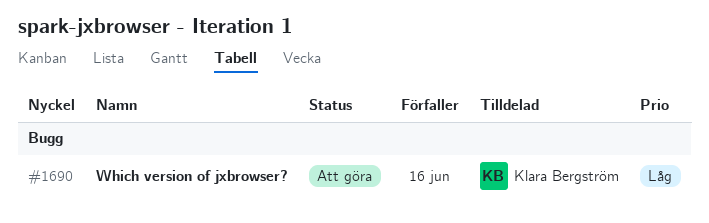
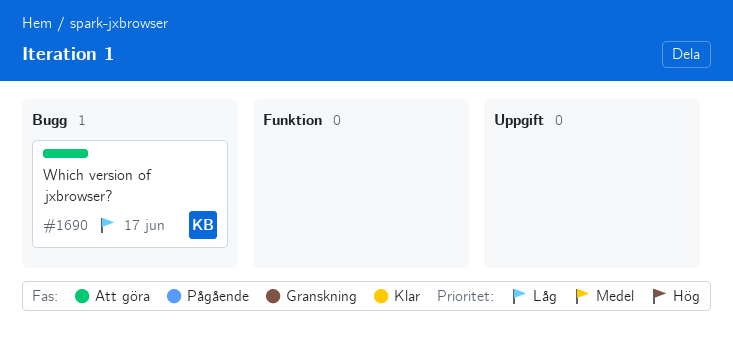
#1690, due: Jun 16 -> Jun 17

